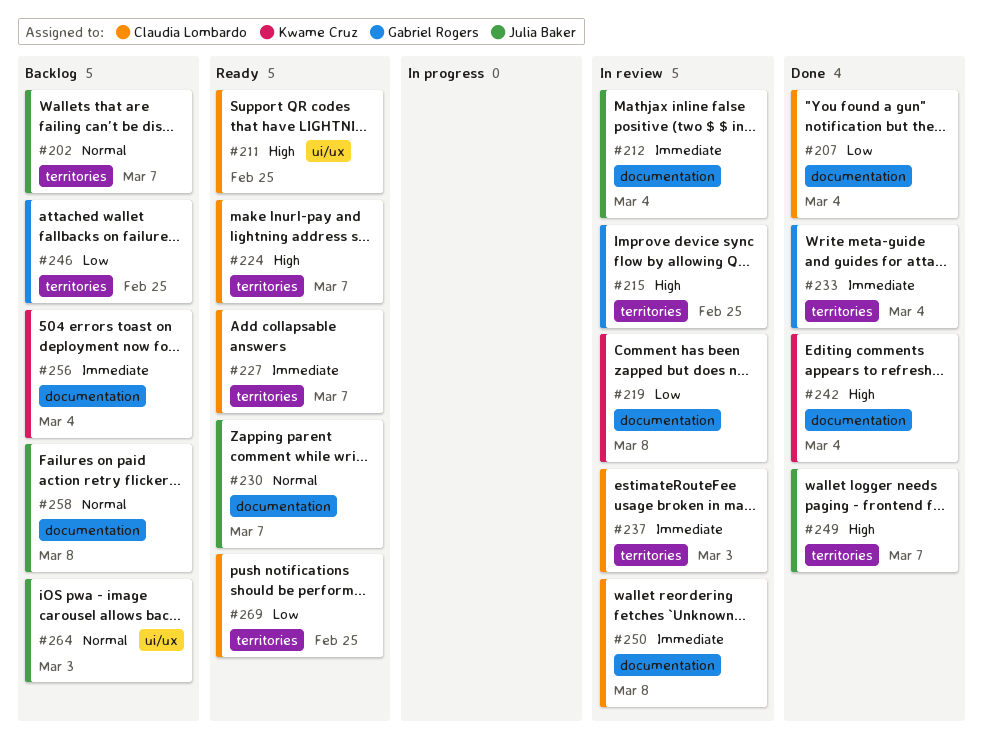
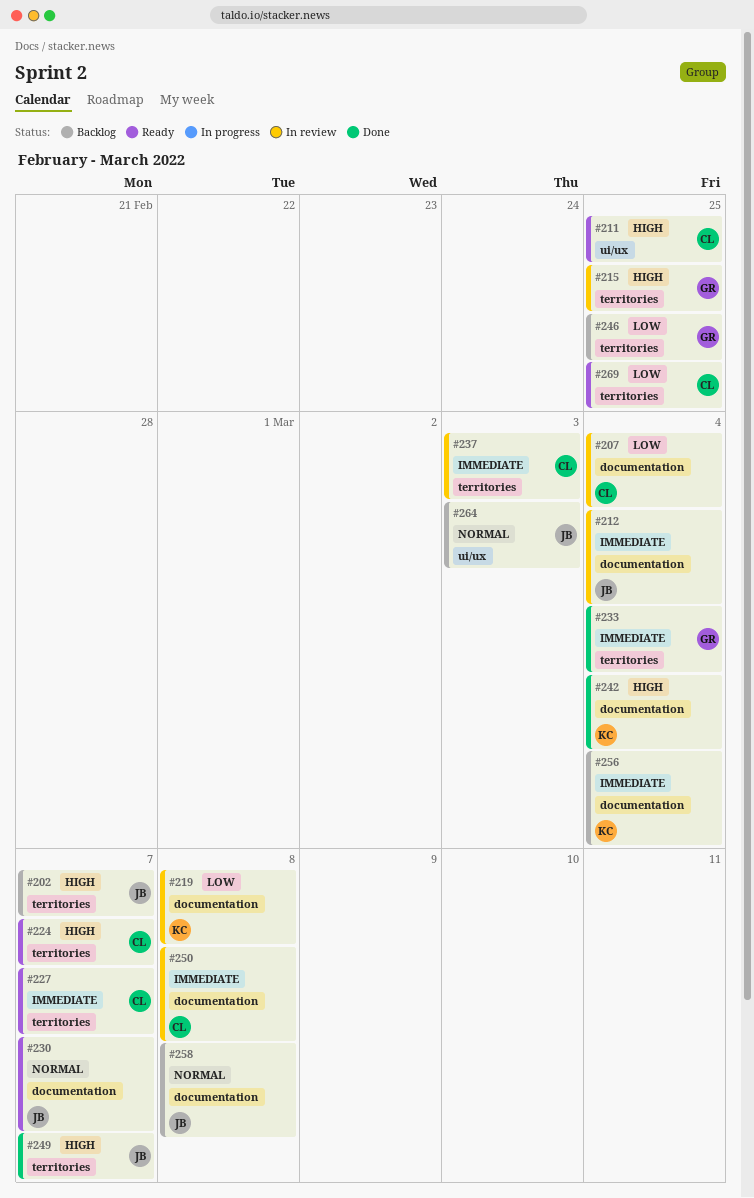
#202, priority: Normal -> High
#207, status: Done -> In review

